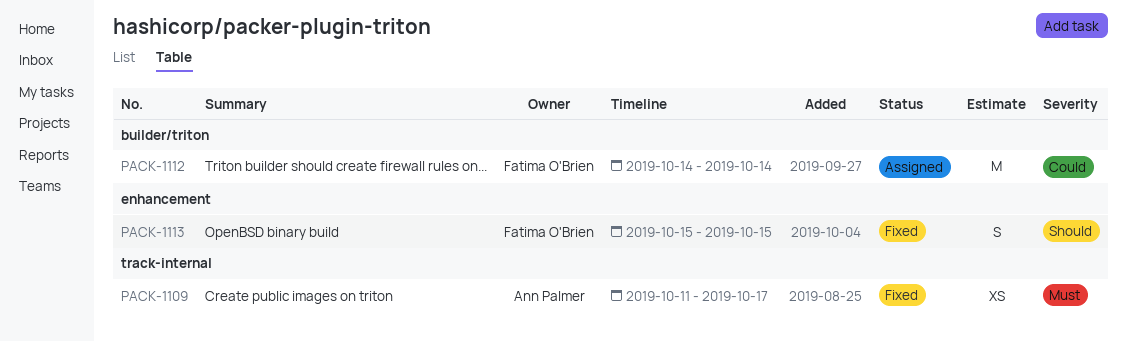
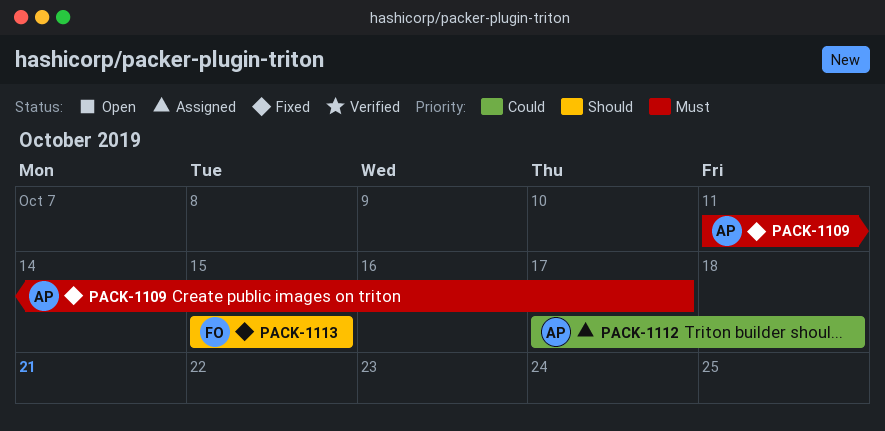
PACK-1112, owner: Fatima O'Brien -> Ann Palmer
PACK-1112, start: Oct 14 -> Oct 17
PACK-1112, due: Oct 14 -> Oct 18

